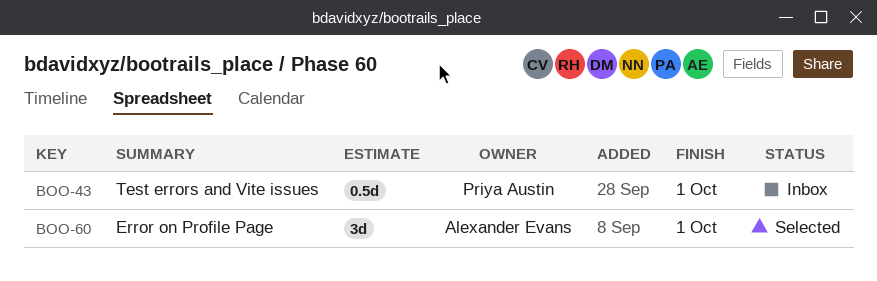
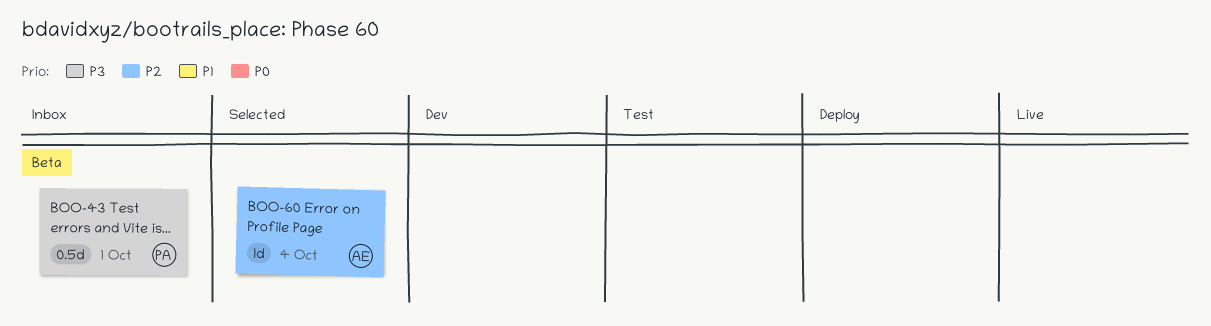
BOO-60, estimate: 3d -> 1d
BOO-60, due: Oct 1 -> Oct 4

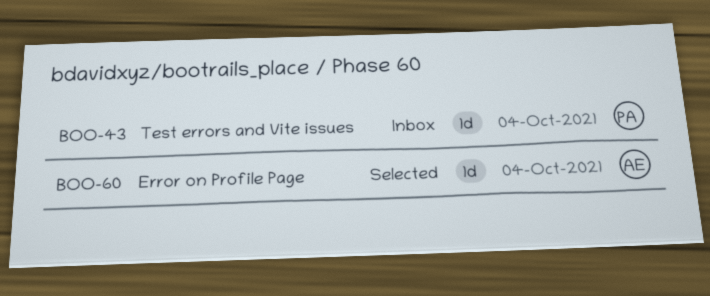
BOO-43, estimate: 0.5d -> 1d
BOO-43, due: Oct 1 -> Oct 4

